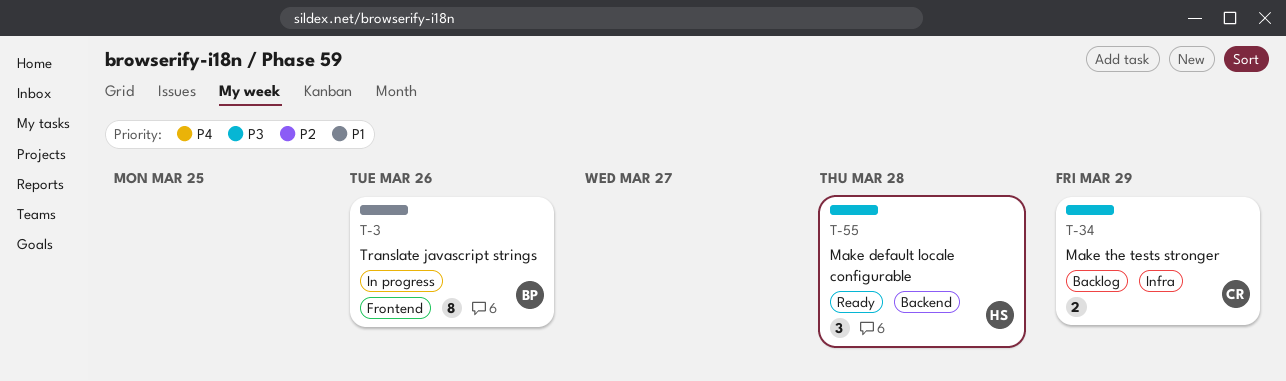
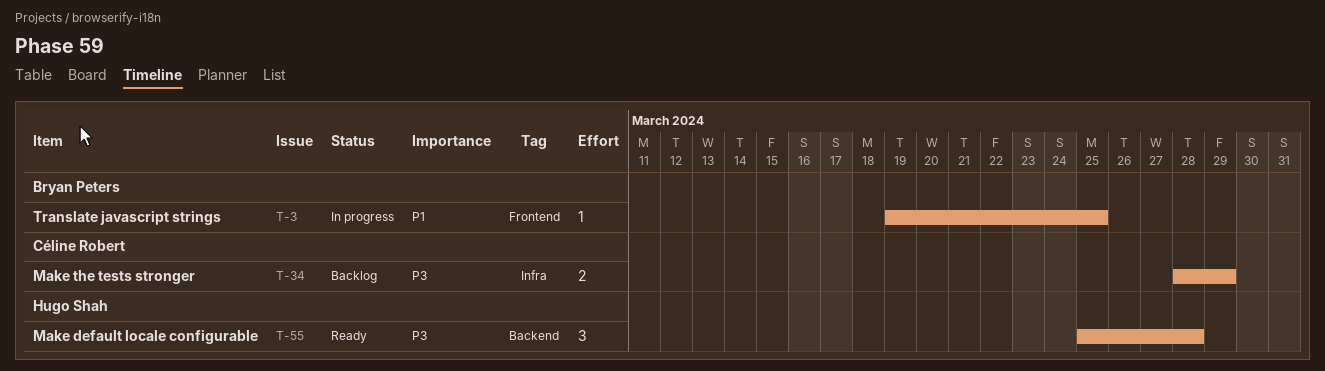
T-3, estimate: 8 -> 1
T-3, due: Mar 26 -> Mar 25

